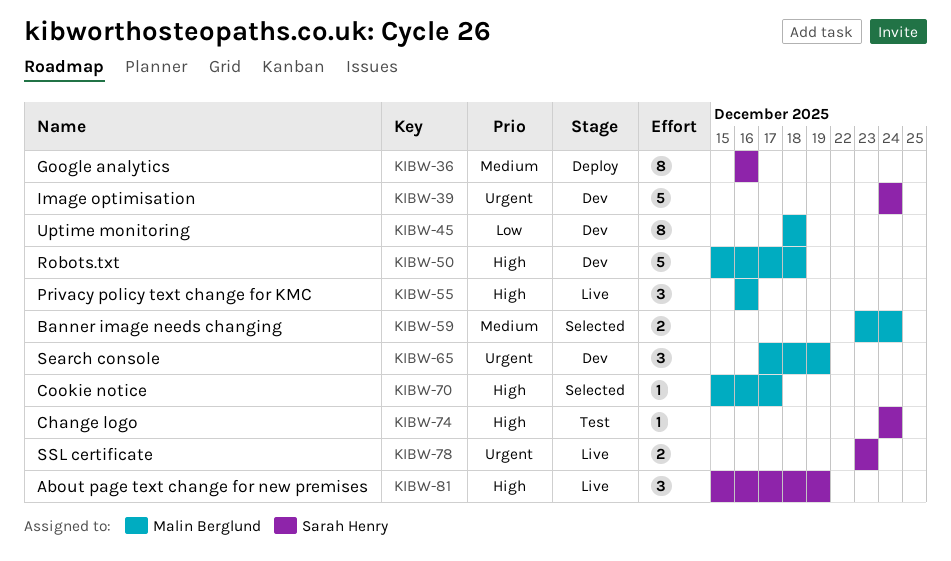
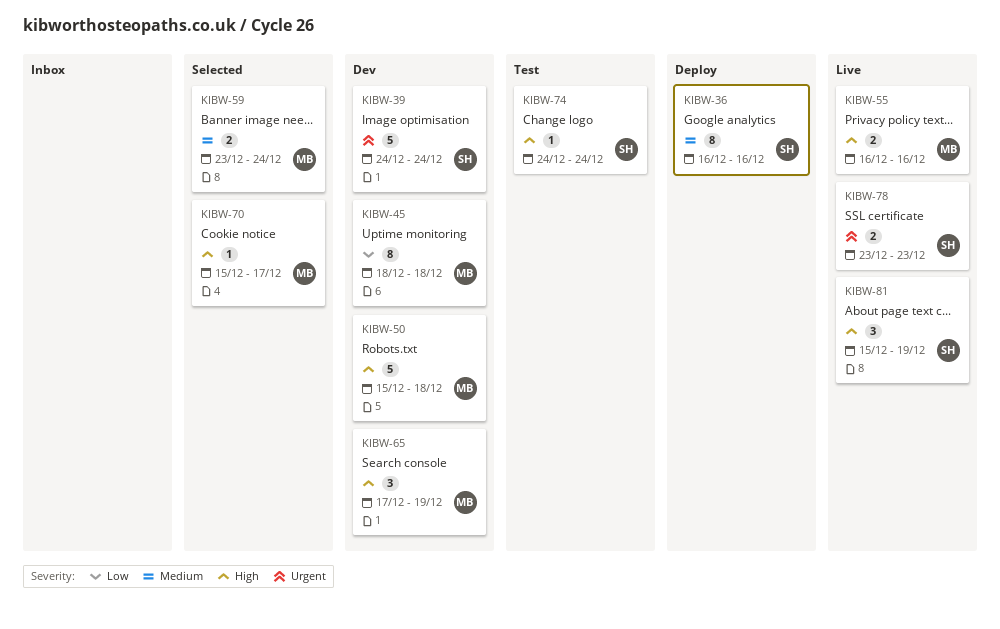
KIBW-55, estimate: 3 -> 2
KIBW-65, priority: Urgent -> High

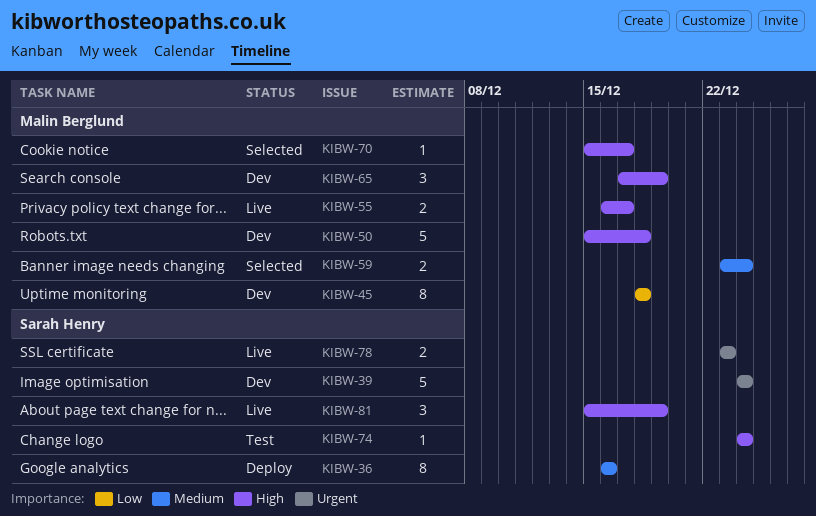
KIBW-55, due: Dec 16 -> Dec 17

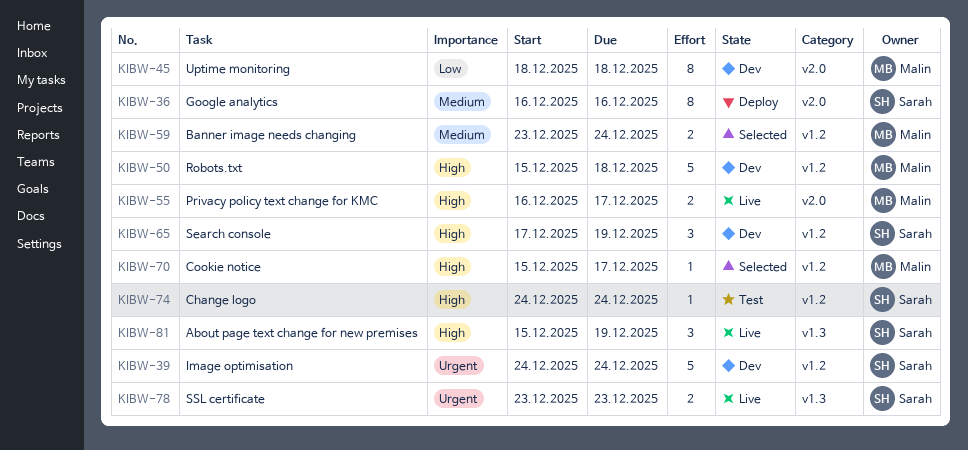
KIBW-65, owner: Malin Berglund -> Sarah Henry

